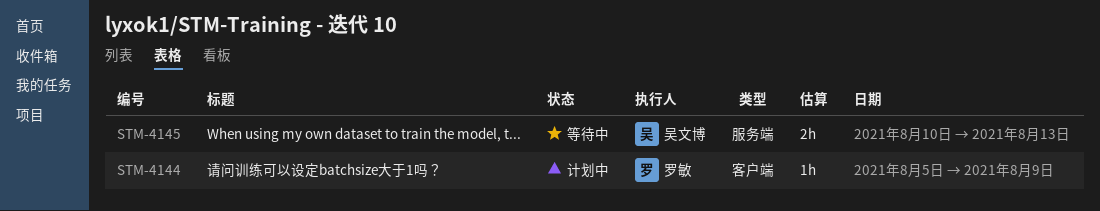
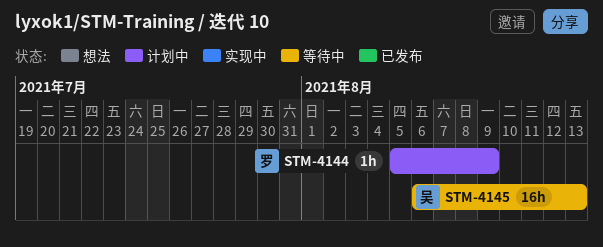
STM-4145, estimate: 2h -> 16h
STM-4145, start: Aug 10 -> Aug 6

